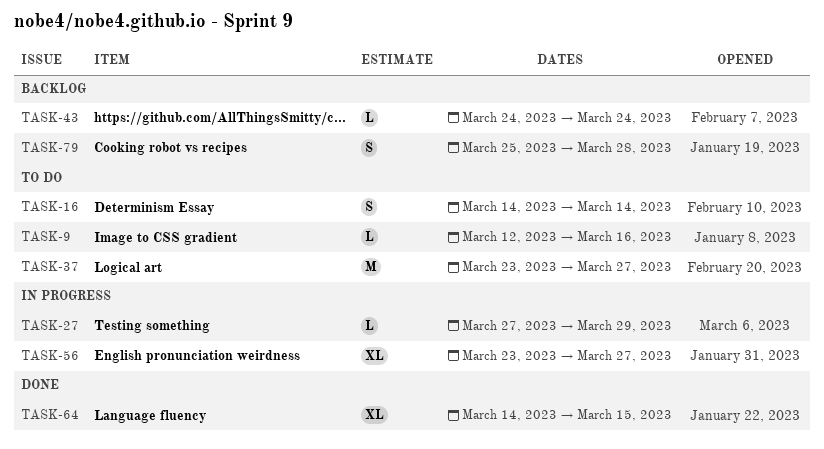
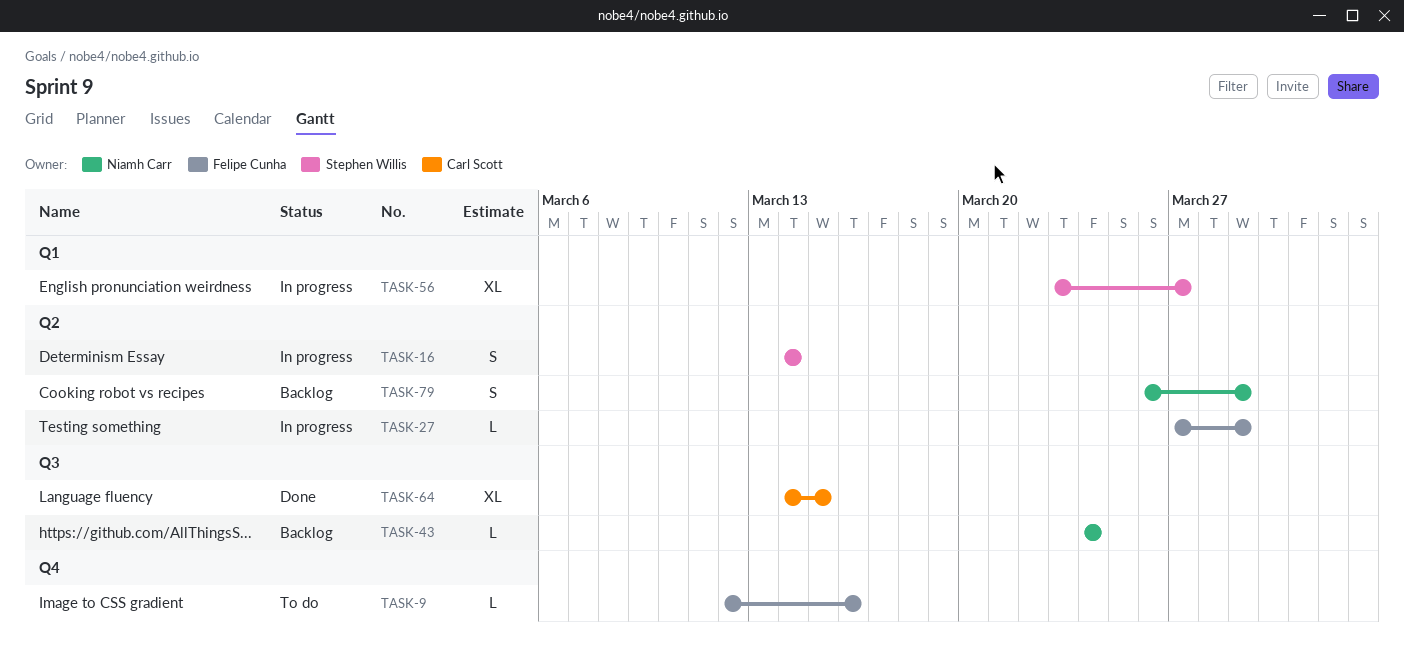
TASK-16, status: To do -> In progress
TASK-37: present -> none
TASK-79, start: Mar 25 -> Mar 26
TASK-79, due: Mar 28 -> Mar 29

